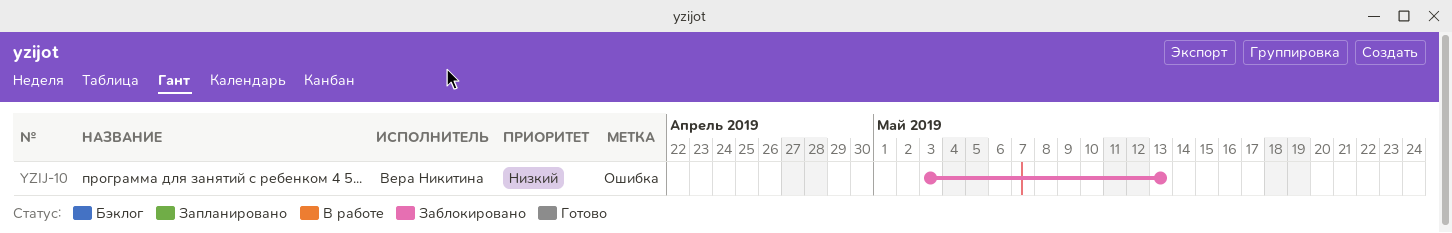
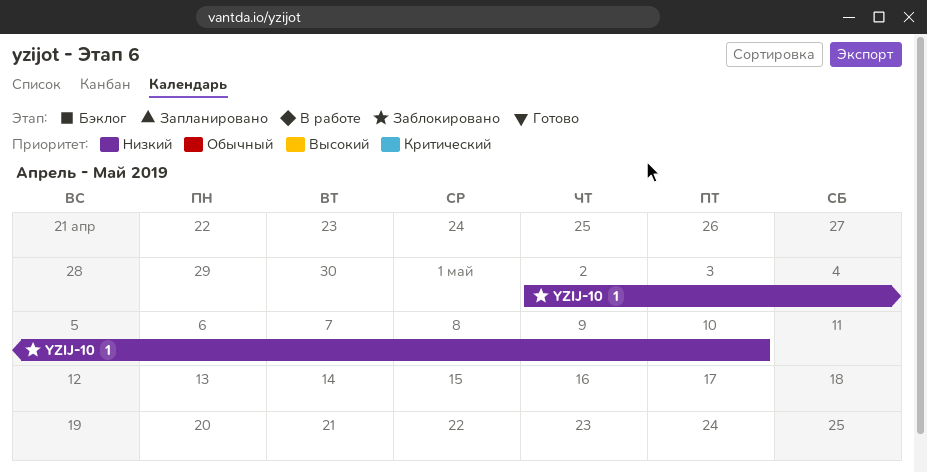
YZIJ-10, start: May 3 -> May 2
YZIJ-10, due: May 13 -> May 10

